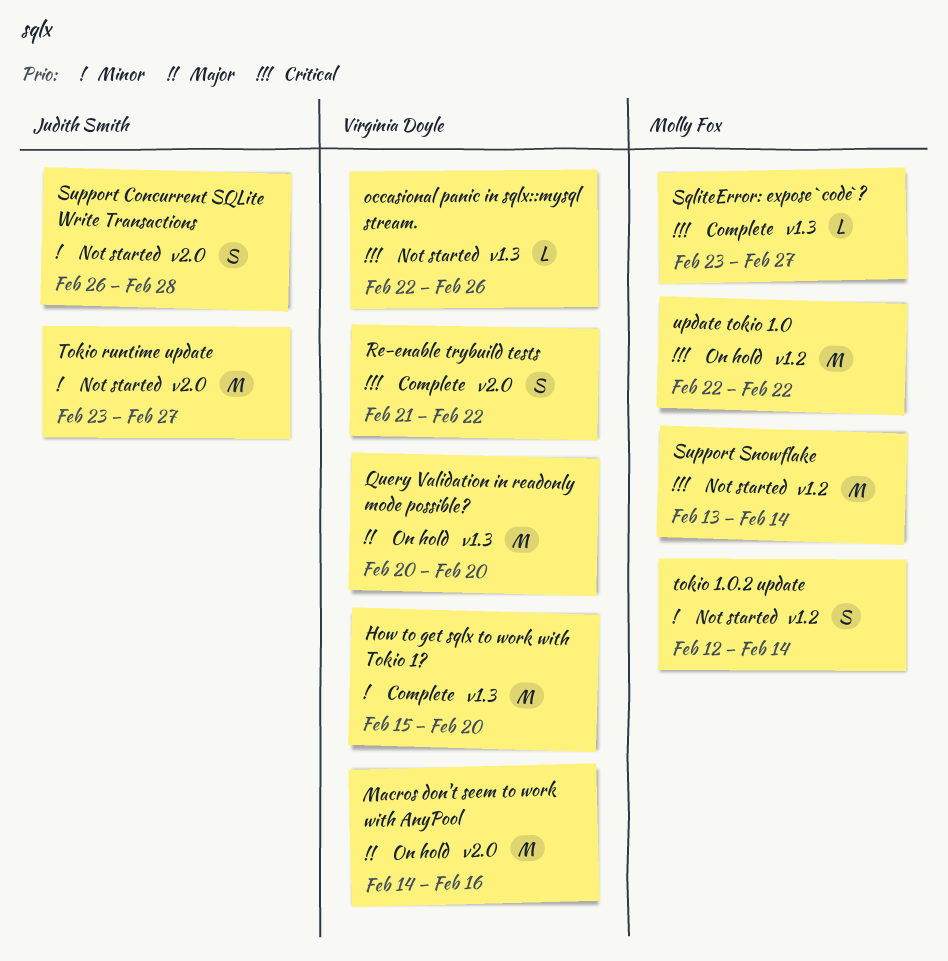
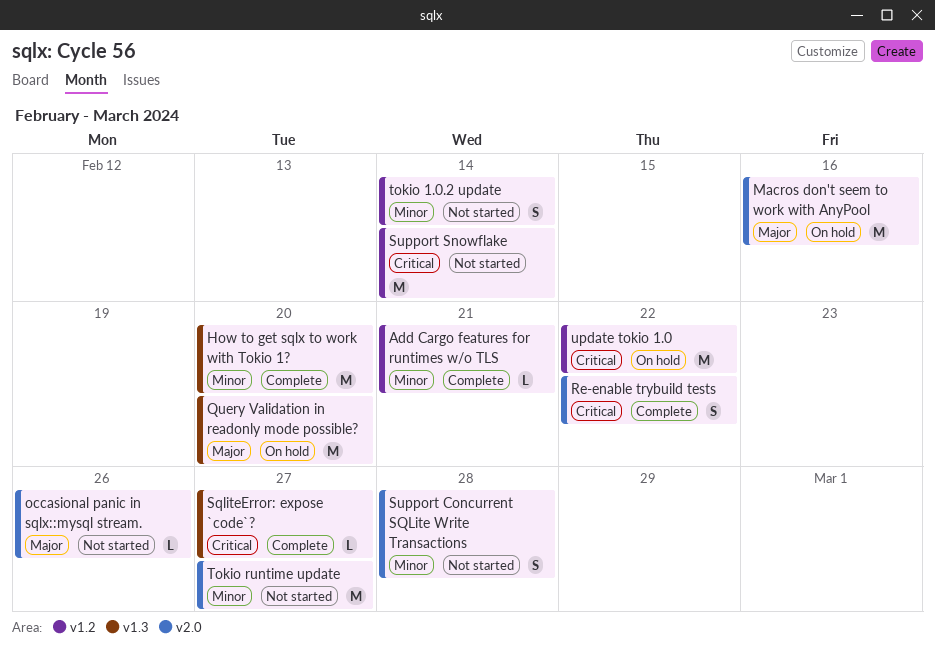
Add Cargo features for runtimes w/o TLS: none -> present
occasional panic in sqlx::mysql stream., priority: Critical -> Major
occasional panic in sqlx::mysql stream., label: v1.3 -> v2.0

